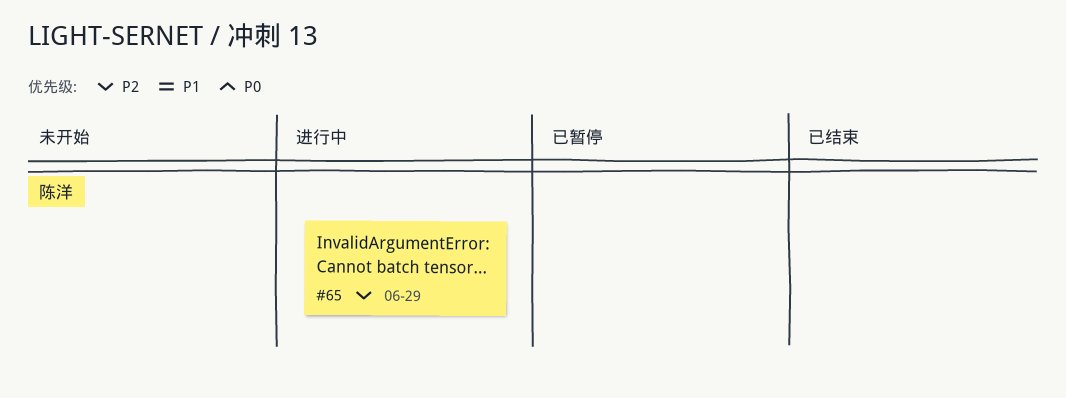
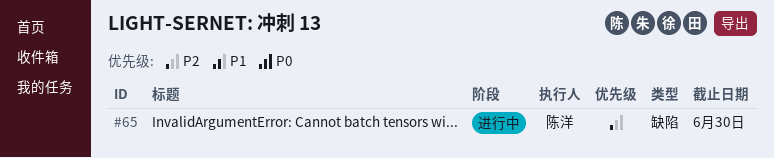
#65, due: Jun 29 -> Jun 30

